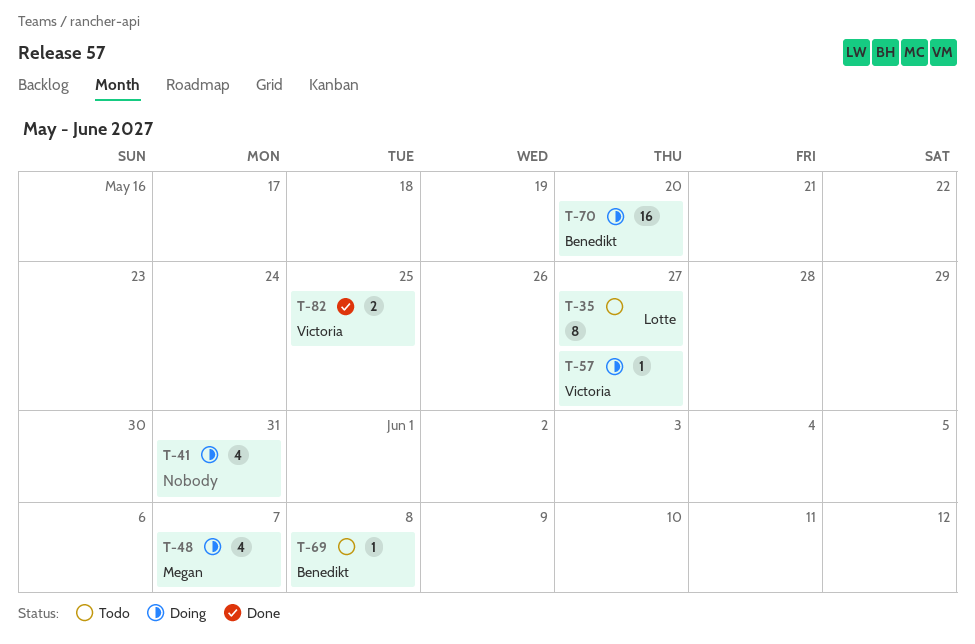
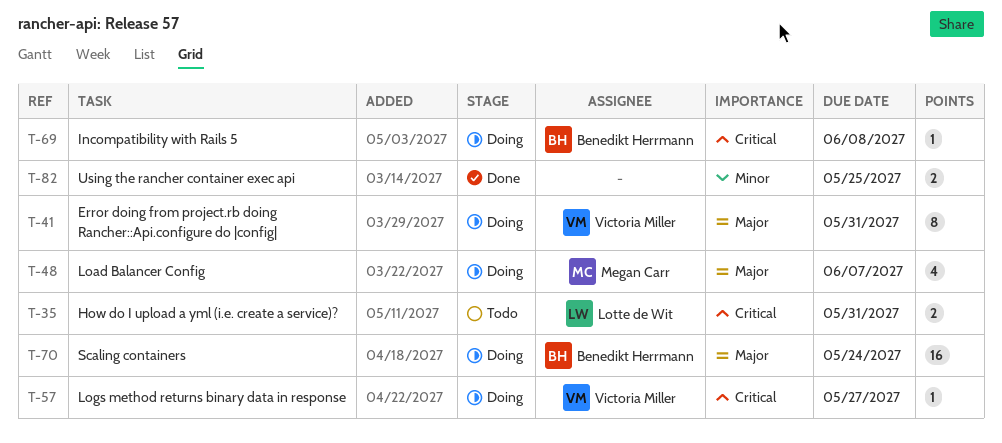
T-35, estimate: 8 -> 2
T-35, due: May 27 -> May 31
T-41, owner: none -> Victoria Miller
T-41, estimate: 4 -> 8
T-69, status: Todo -> Doing
T-70, due: May 20 -> May 24
T-82, owner: Victoria Miller -> none

